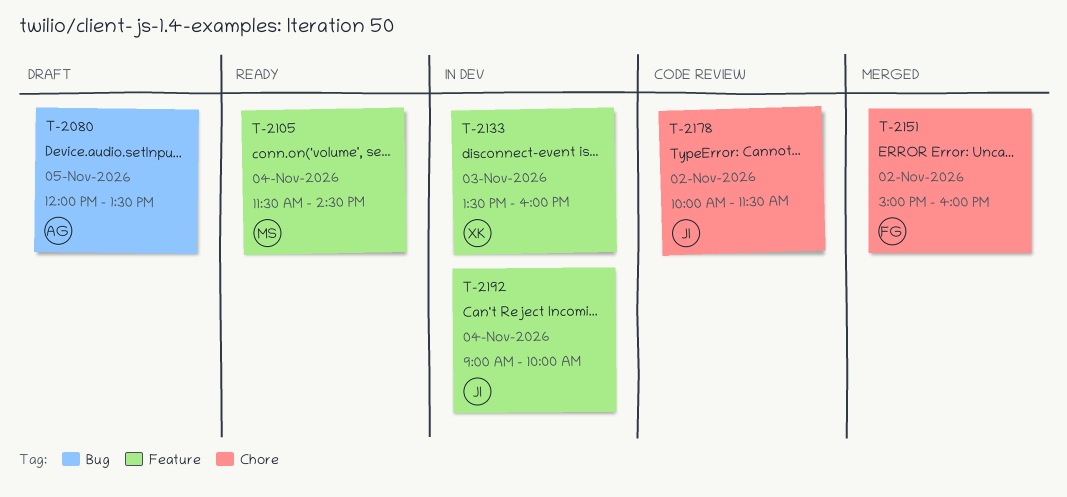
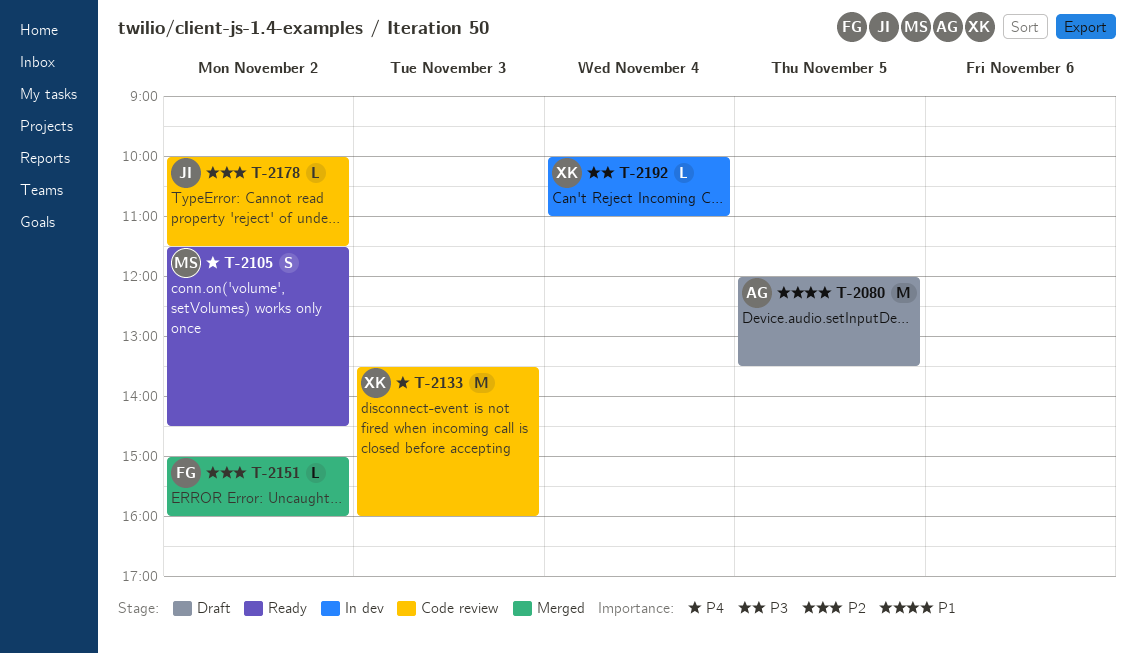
T-2105, day: Nov 4 -> Nov 2
T-2133, status: In dev -> Code review
T-2192, owner: JI -> XK
T-2192, begins: 09:00 -> 10:00
T-2192, ends: 10:00 -> 11:00

